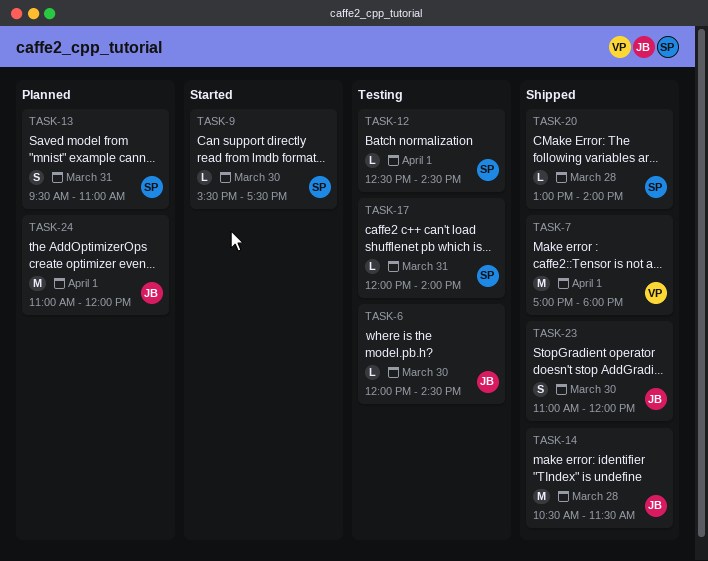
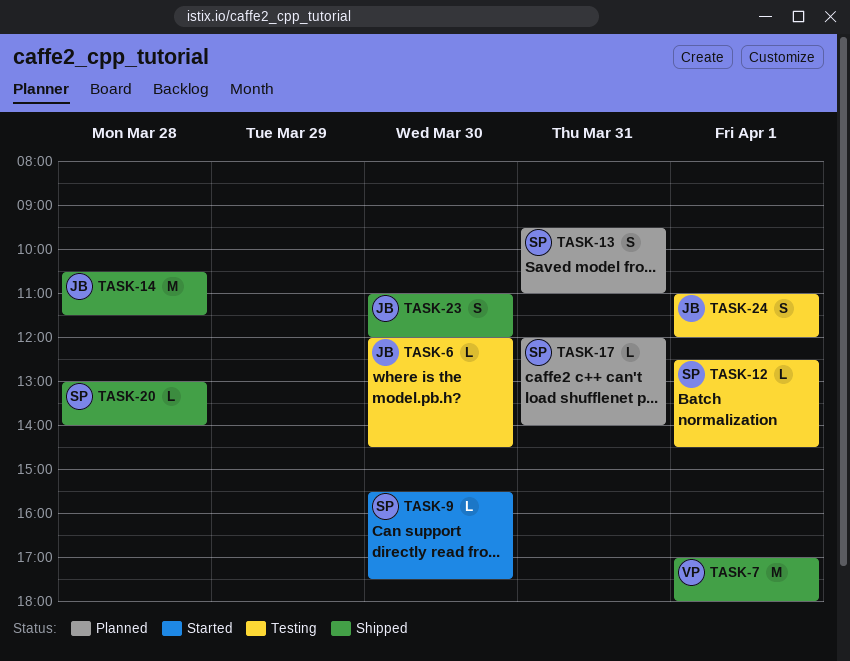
TASK-17, status: Testing -> Planned
TASK-24, status: Planned -> Testing
TASK-24, estimate: M -> S

